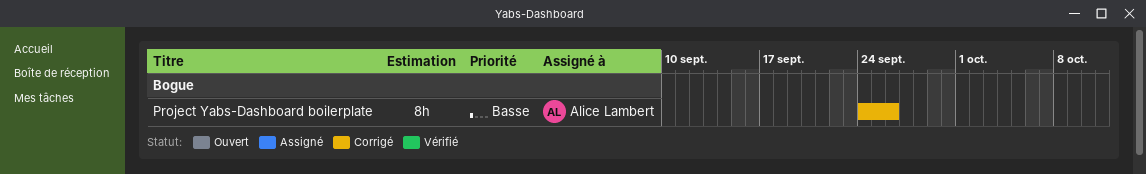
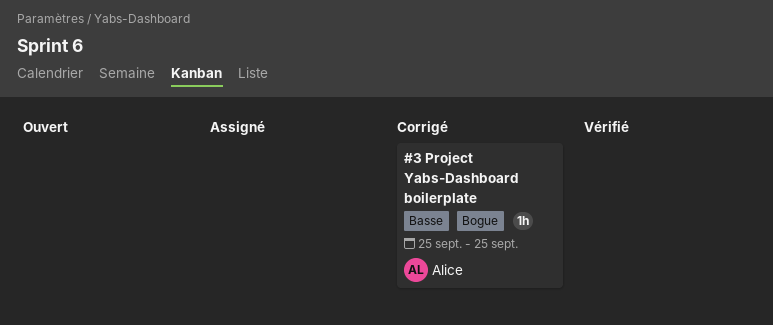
Project Yabs-Dashboard boilerplate, estimate: 8h -> 1h
Project Yabs-Dashboard boilerplate, start: Sep 24 -> Sep 25
Project Yabs-Dashboard boilerplate, due: Sep 26 -> Sep 25

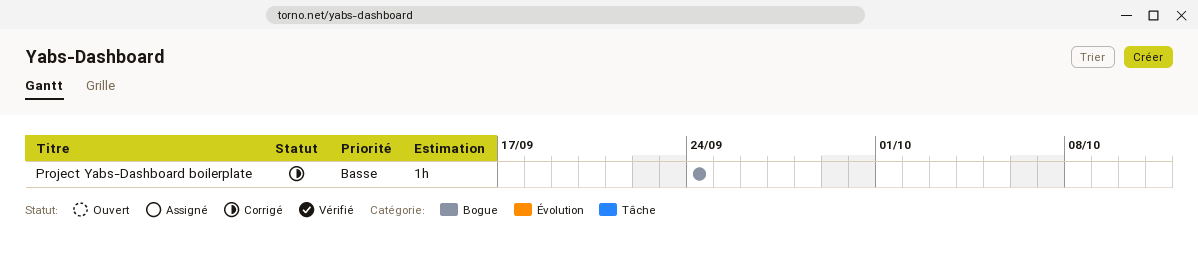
Project Yabs-Dashboard boilerplate, start: Sep 25 -> Sep 24
Project Yabs-Dashboard boilerplate, due: Sep 25 -> Sep 24

